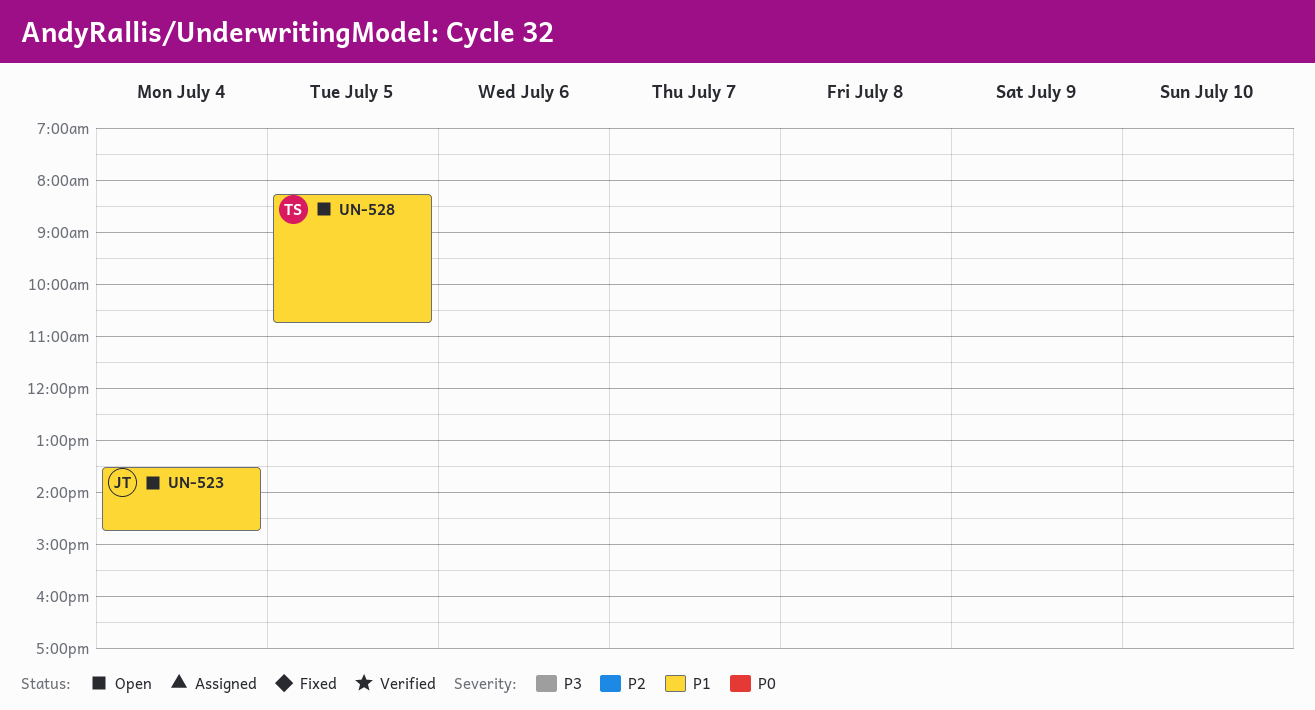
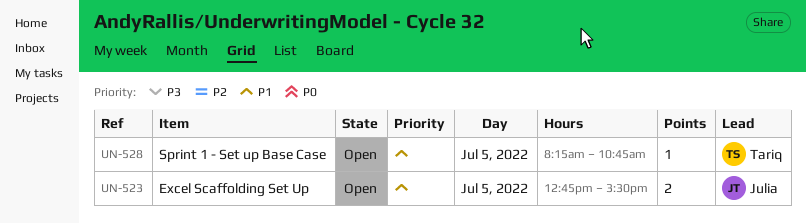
UN-523, day: Jul 4 -> Jul 5
UN-523, begins: 13:30 -> 12:45
UN-523, ends: 14:45 -> 15:30

